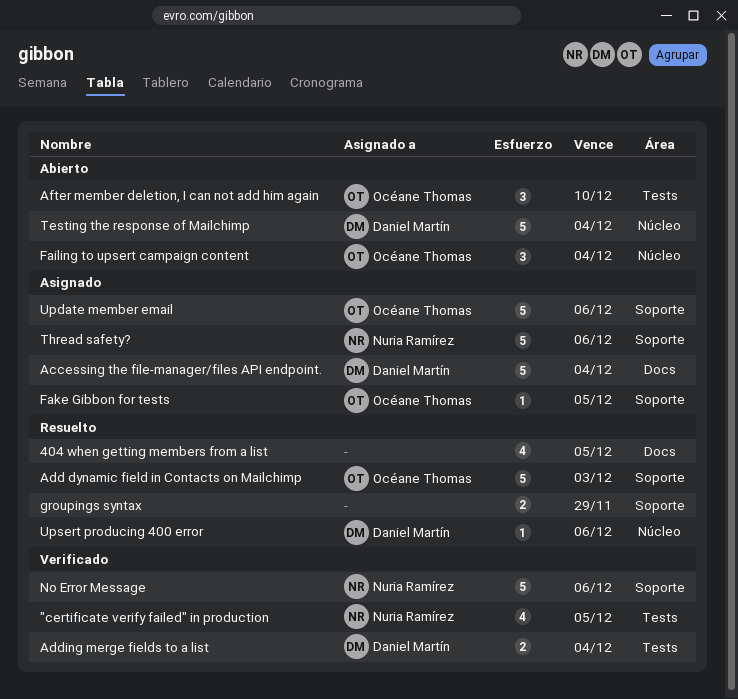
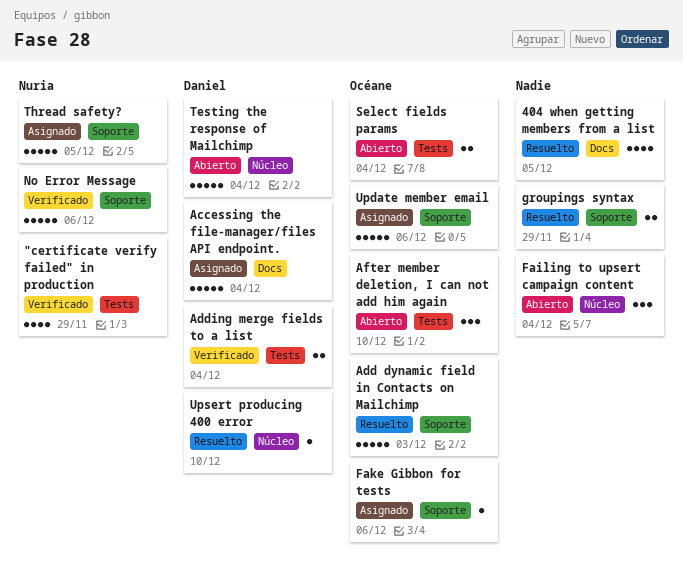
"certificate verify failed" in production, due: Dec 5 -> Nov 29
Failing to upsert campaign content, owner: Océane Thomas -> none
Fake Gibbon for tests, due: Dec 5 -> Dec 6
Select fields params: none -> present
Thread safety?, due: Dec 6 -> Dec 5
Upsert producing 400 error, due: Dec 6 -> Dec 10

